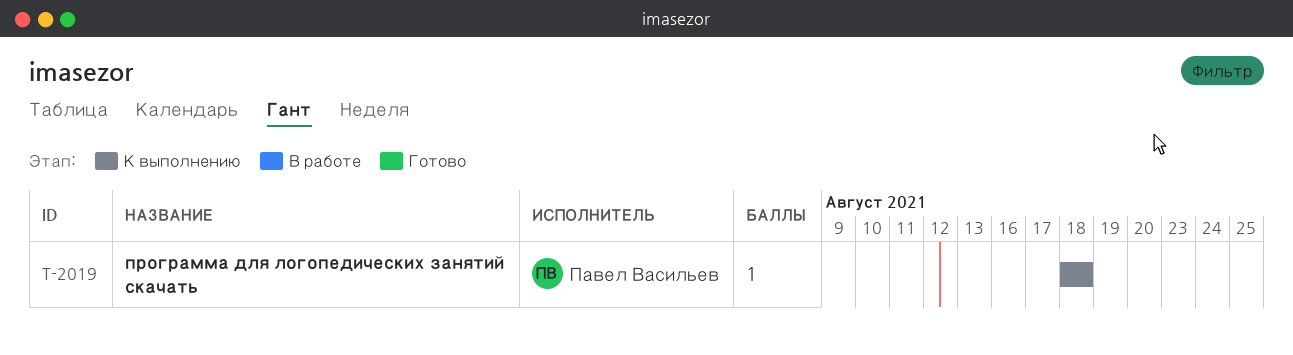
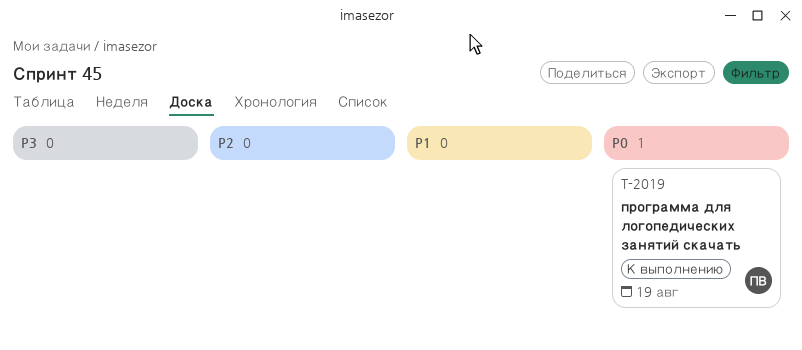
T-2019, due: Aug 18 -> Aug 19

